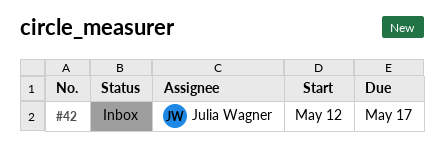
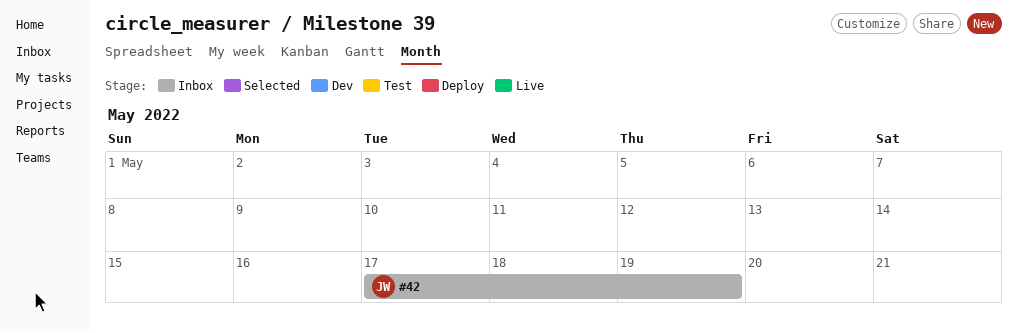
#42, start: May 12 -> May 17
#42, due: May 17 -> May 19

